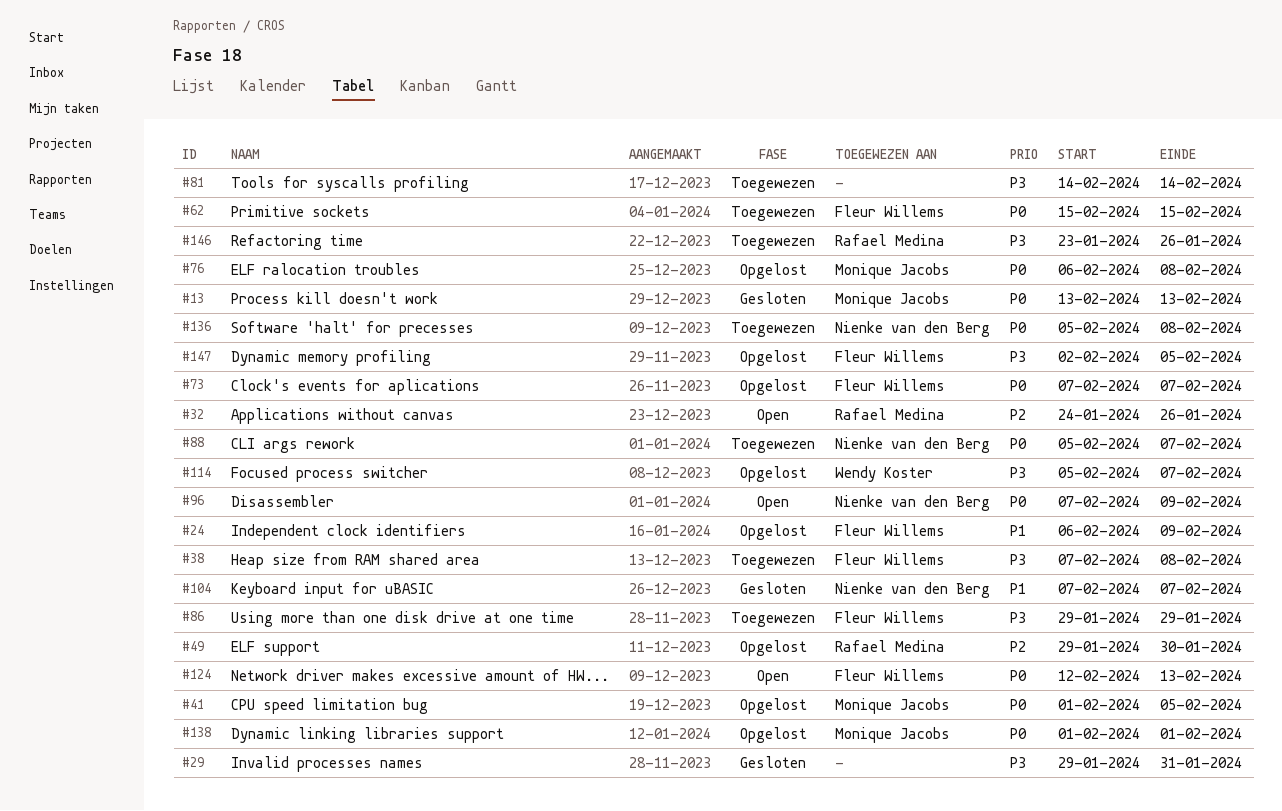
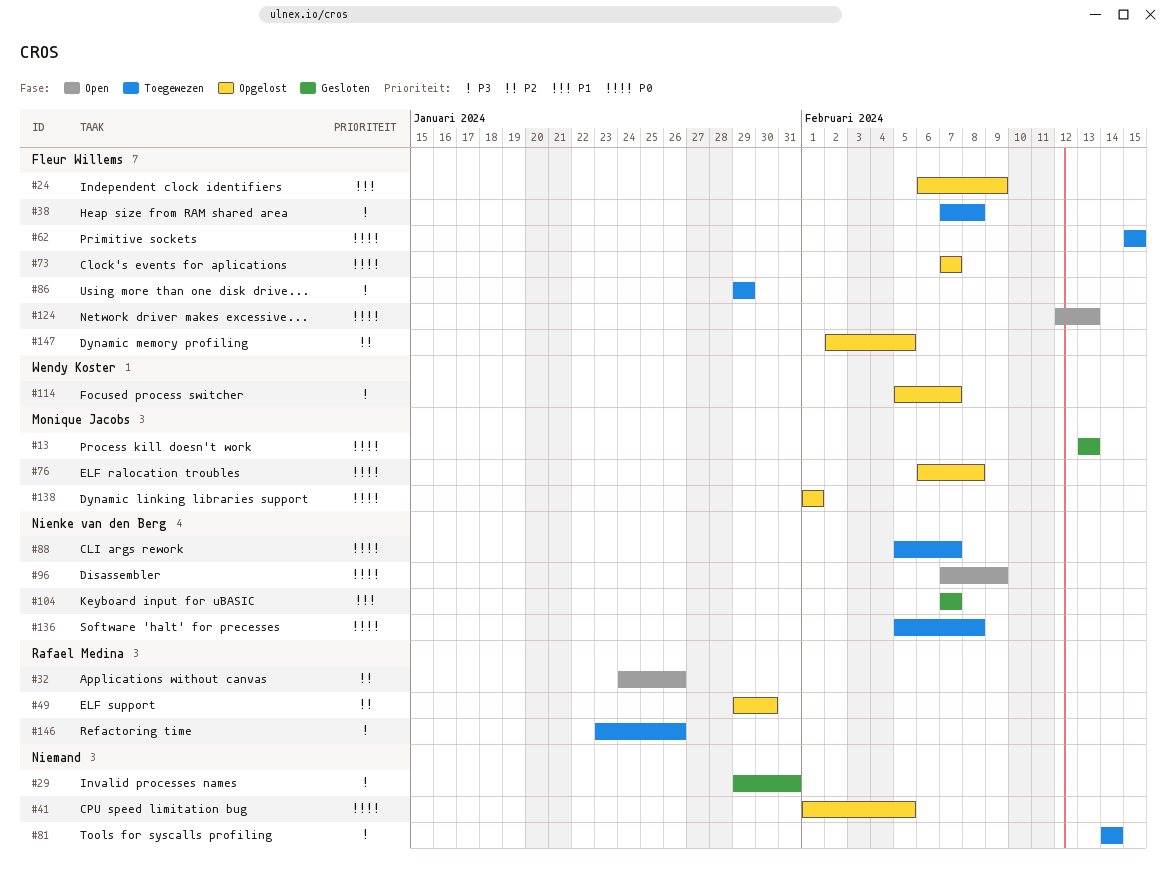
#41, owner: Monique Jacobs -> none
#147, priority: P3 -> P2

